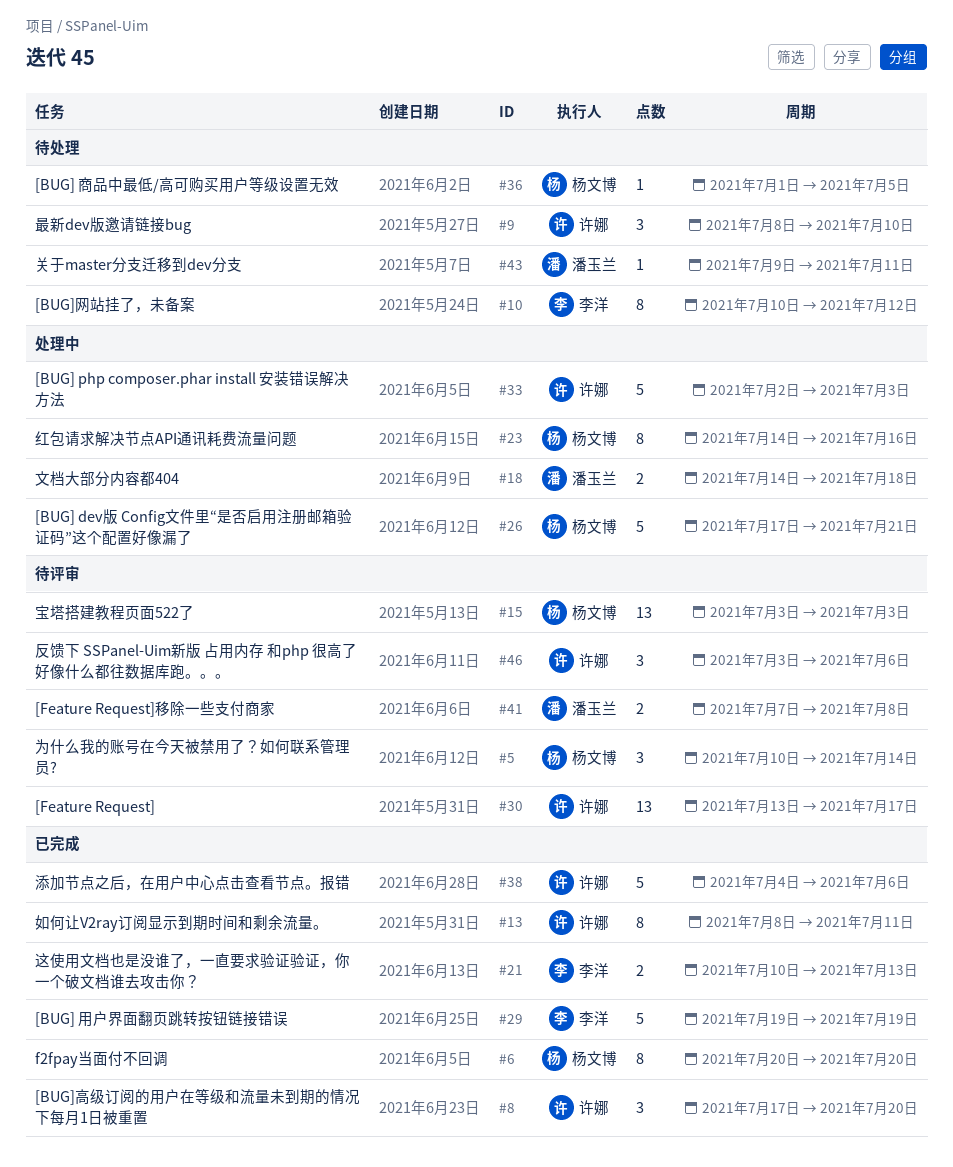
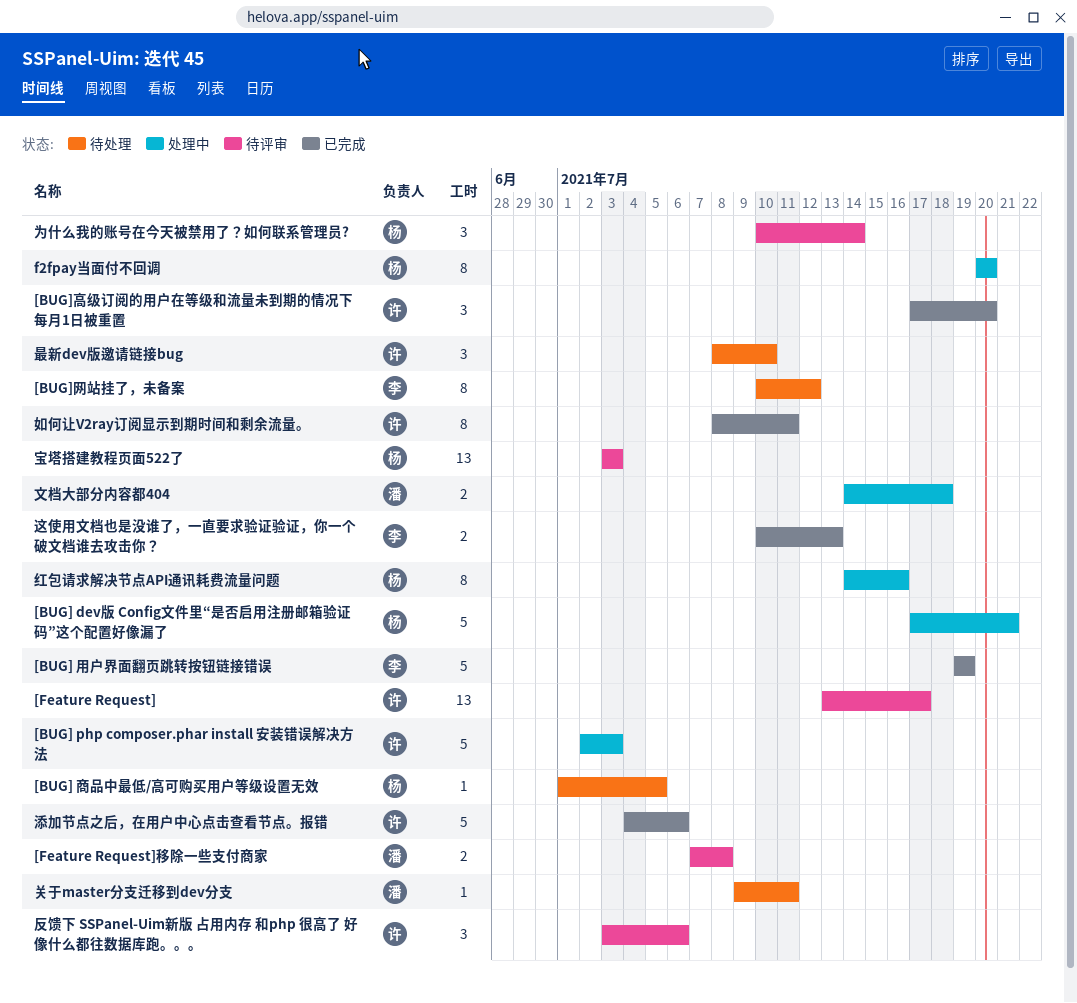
f2fpay当面付不回调, status: 已完成 -> 处理中

